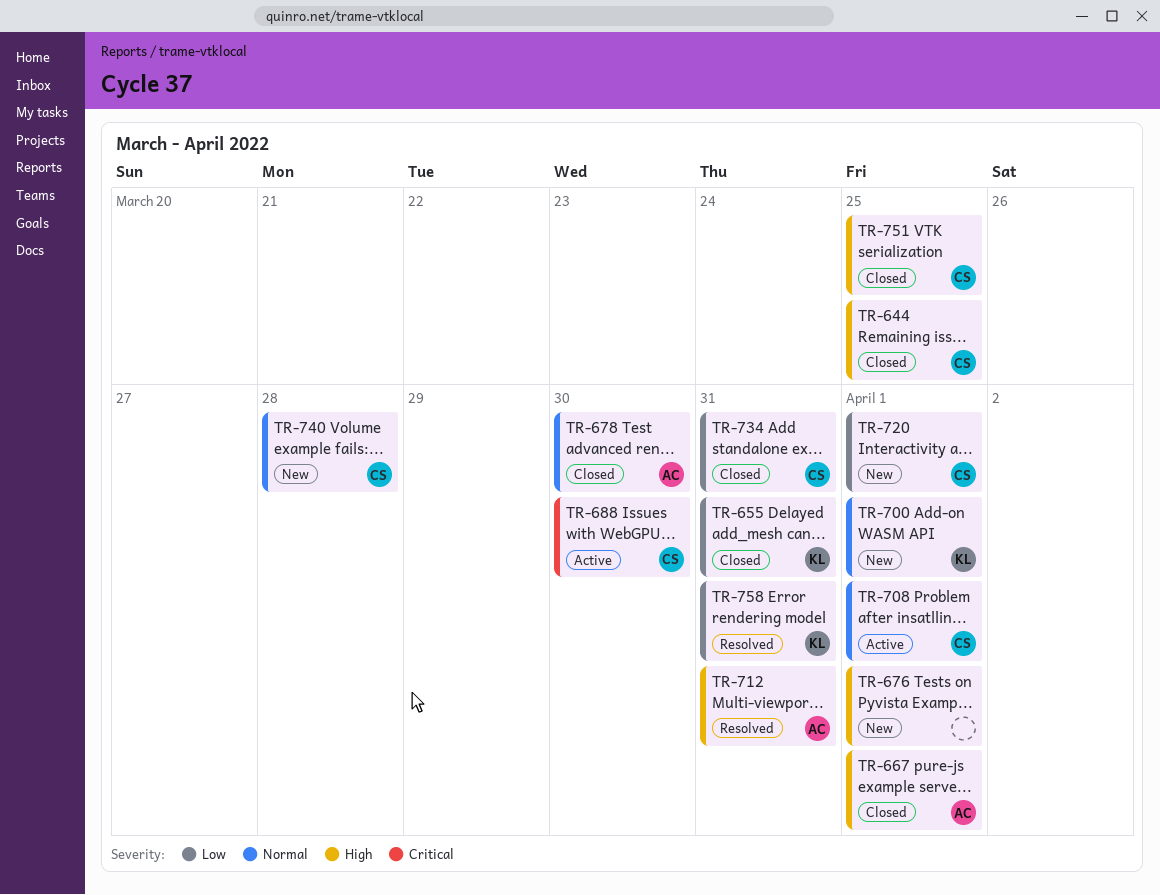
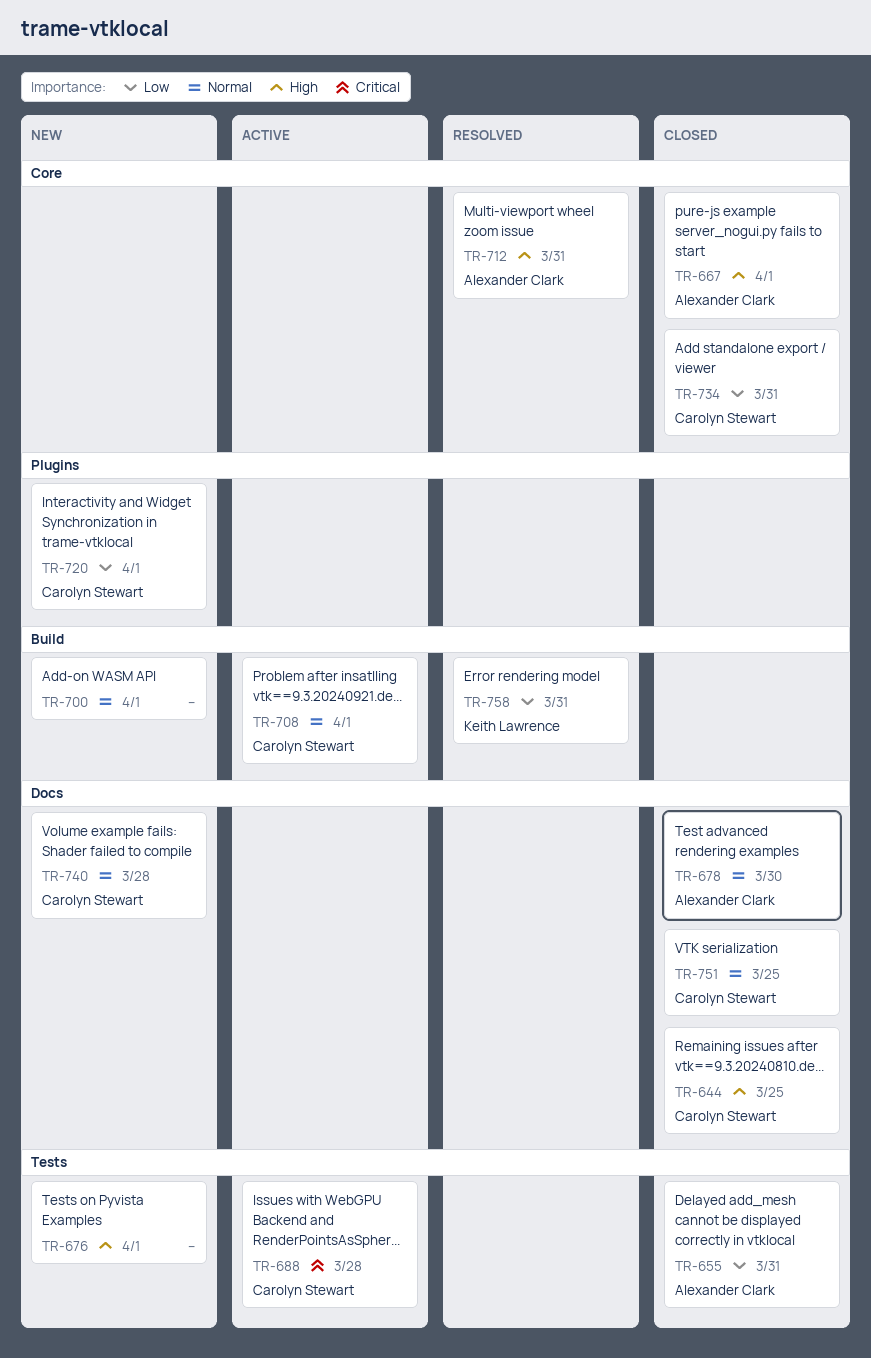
TR-655, owner: Keith Lawrence -> Alexander Clark
TR-688, due: Mar 30 -> Mar 28
TR-700, owner: Keith Lawrence -> none
TR-751, priority: High -> Normal

